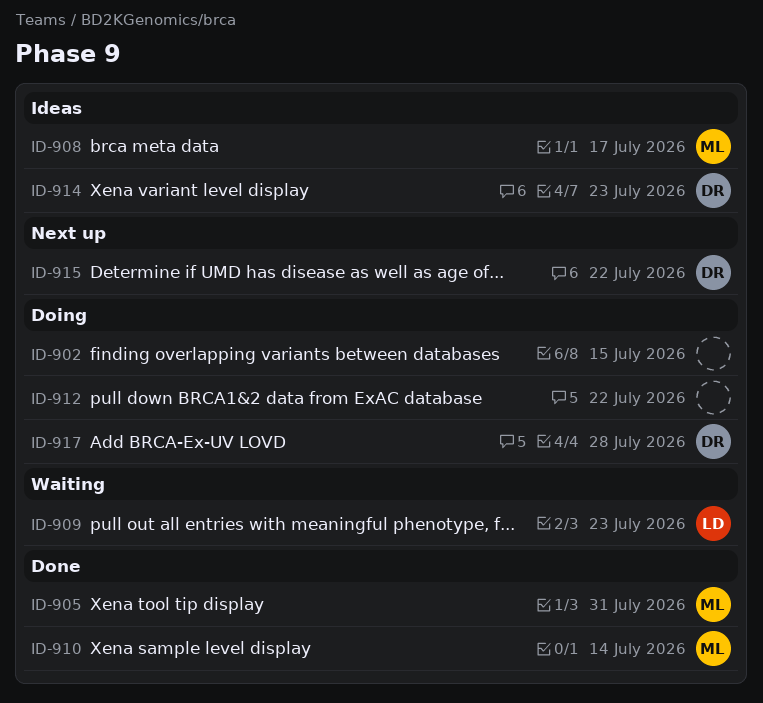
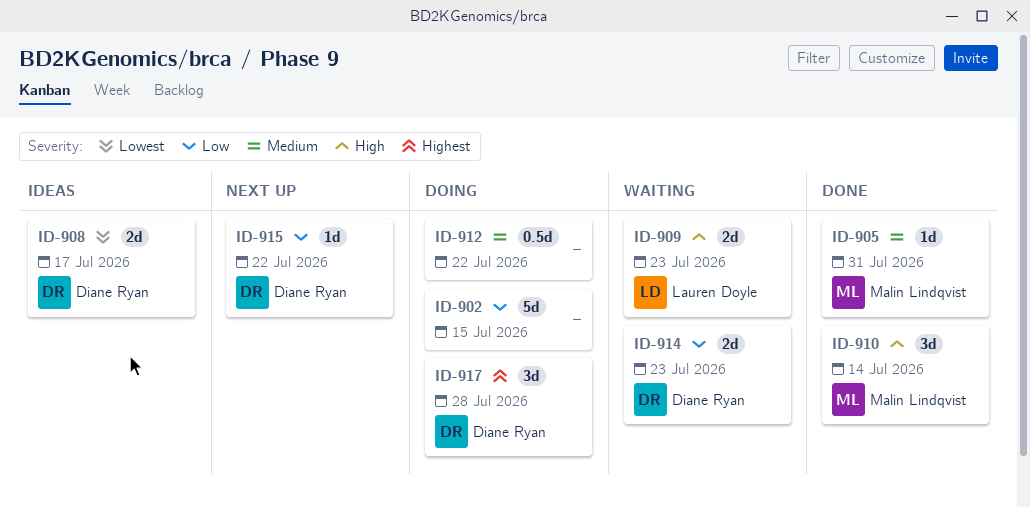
ID-908, owner: Malin Lindqvist -> Diane Ryan
ID-914, status: Ideas -> Waiting

